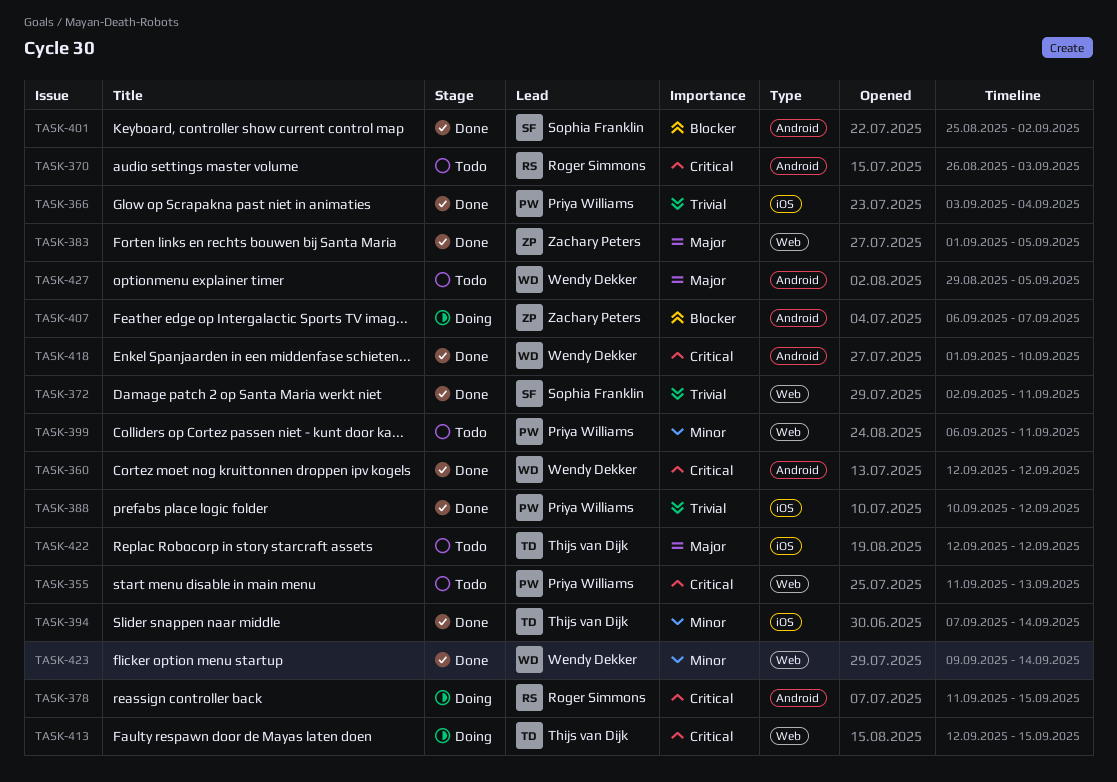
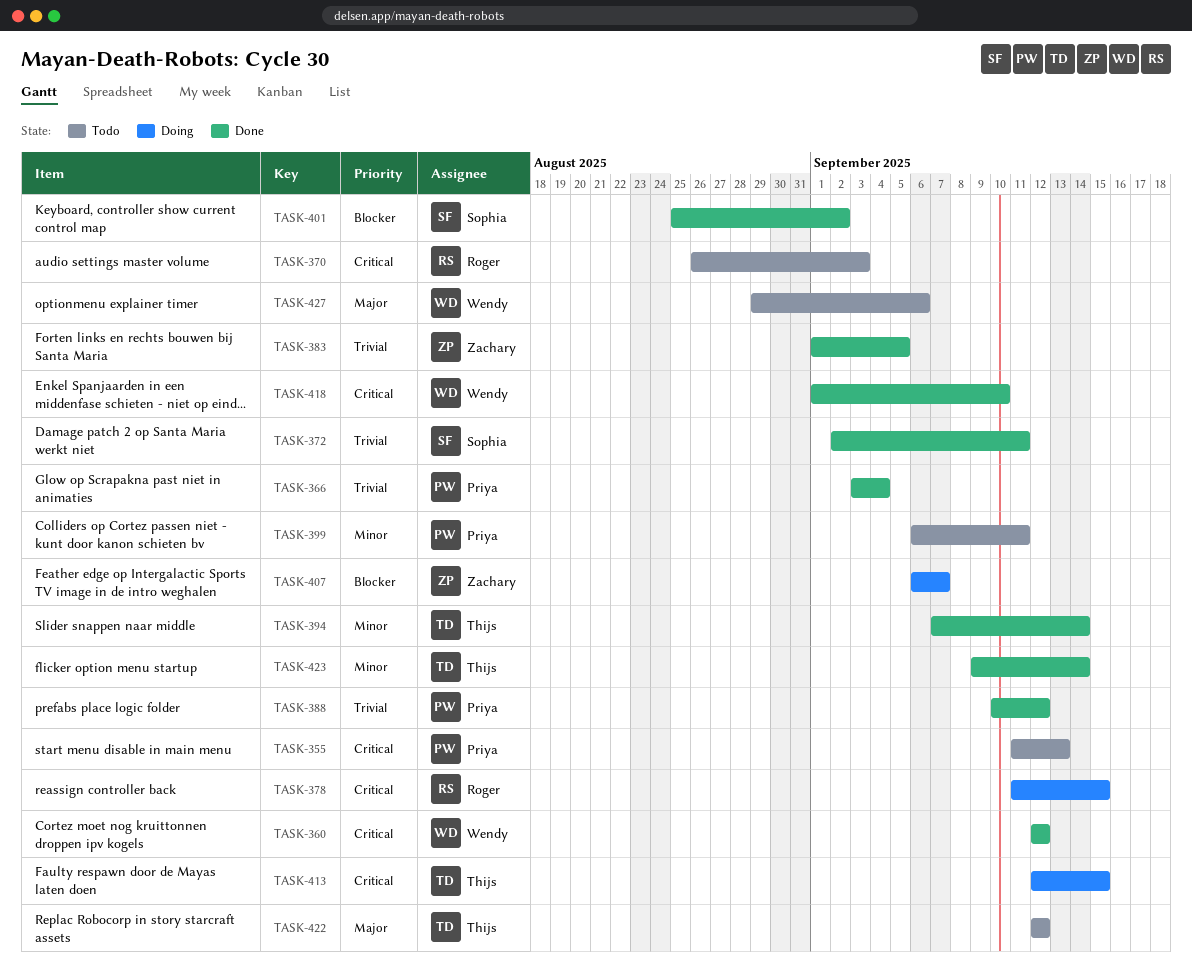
TASK-383, priority: Major -> Trivial
TASK-423, owner: Wendy Dekker -> Thijs van Dijk
TASK-427, due: Sep 5 -> Sep 6

